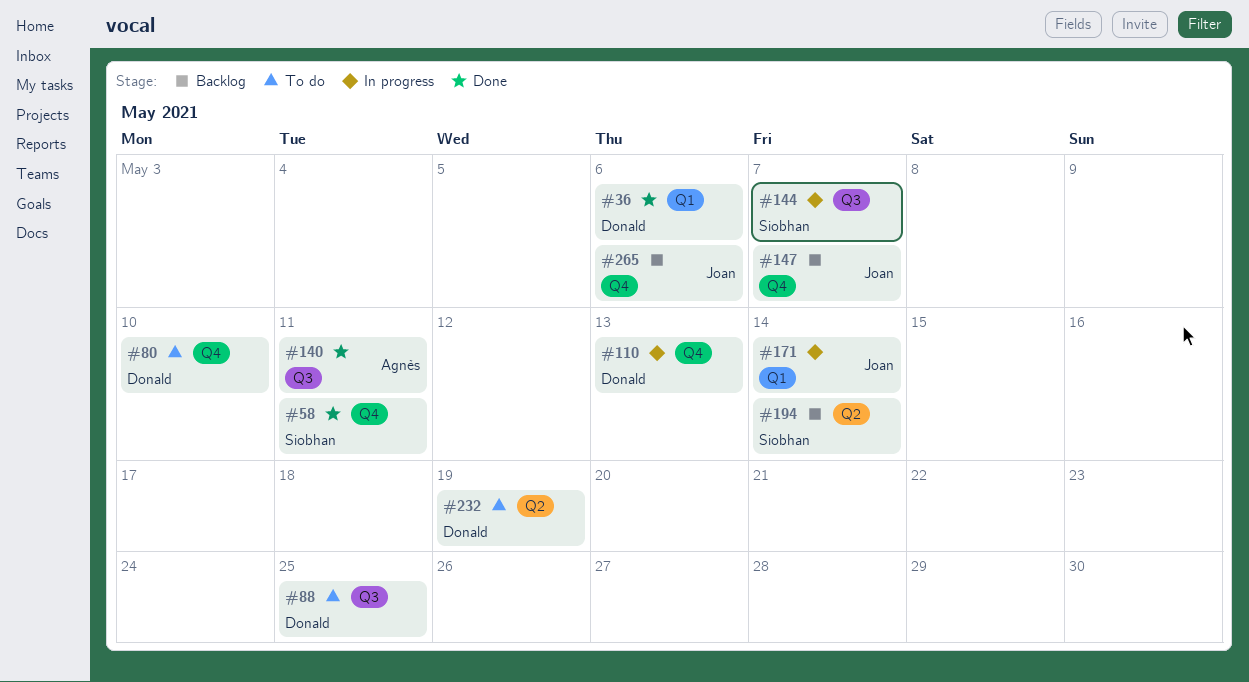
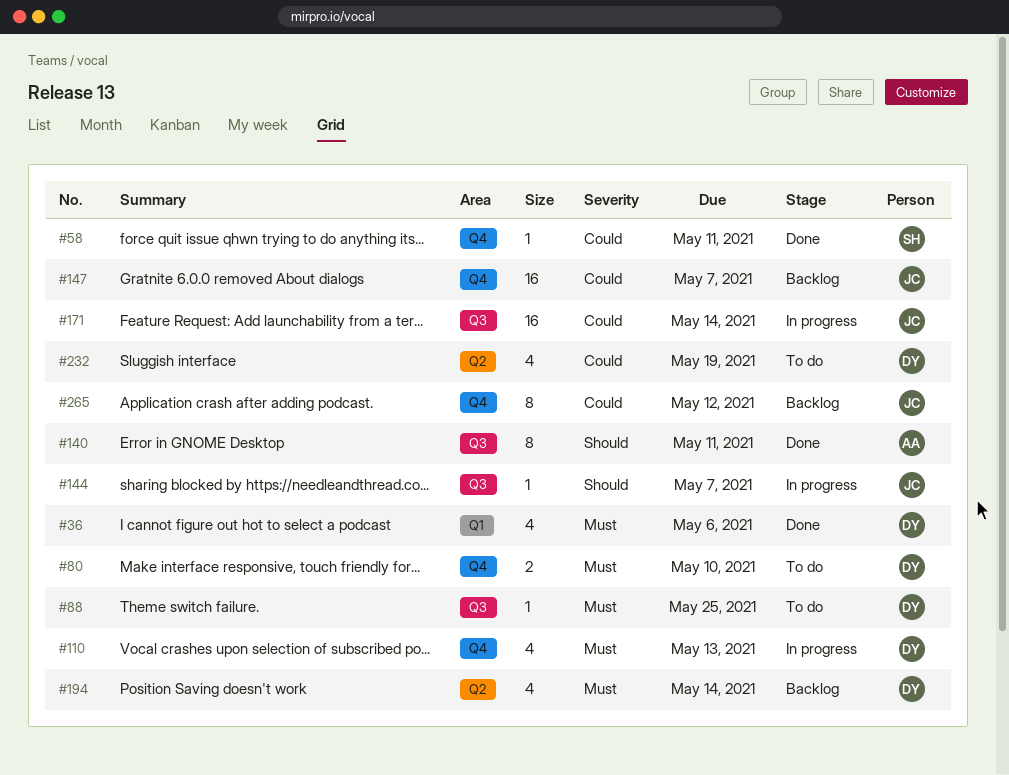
#144, owner: Siobhan -> Joan
#171, label: Q1 -> Q3
#194, owner: Siobhan -> Donald
#265, due: May 6 -> May 12

